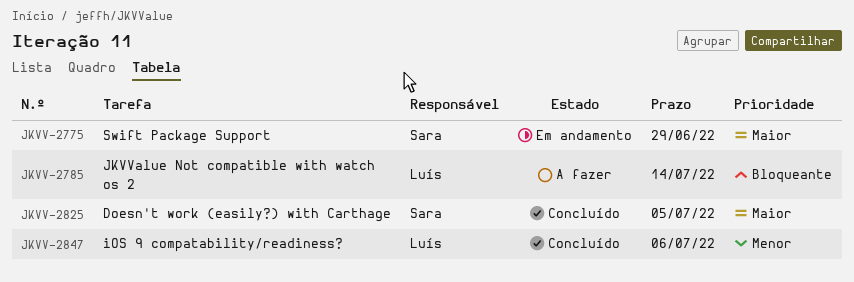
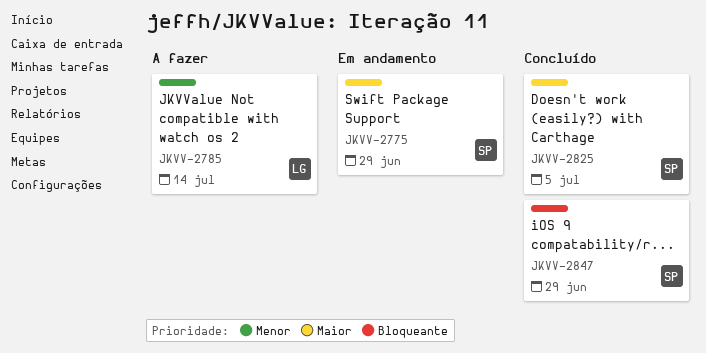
JKVV-2785, priority: Bloqueante -> Menor
JKVV-2847, owner: Luís -> Sara
JKVV-2847, priority: Menor -> Bloqueante
JKVV-2847, due: Jul 6 -> Jun 29

